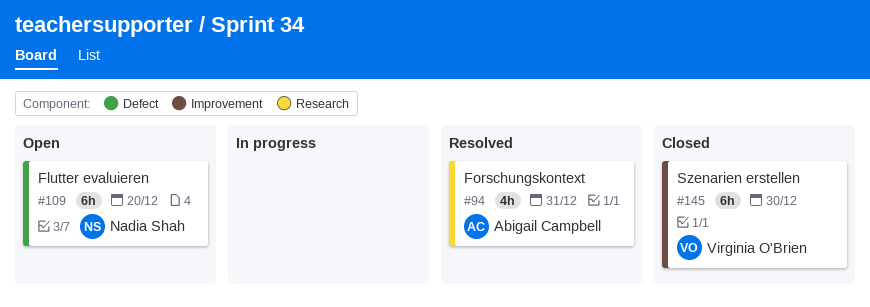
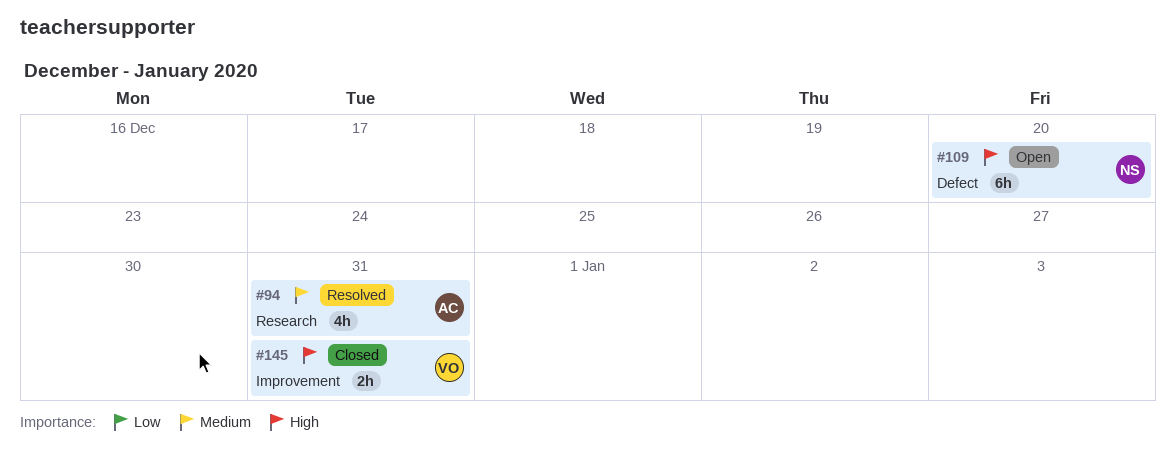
#145, estimate: 6h -> 2h
#145, due: Dec 30 -> Dec 31

